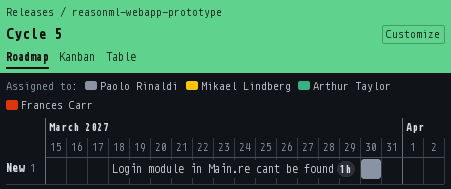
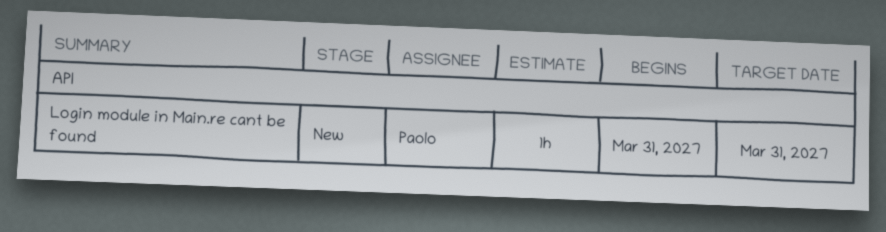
Login module in Main.re cant be found, start: Mar 30 -> Mar 31
Login module in Main.re cant be found, due: Mar 30 -> Mar 31

